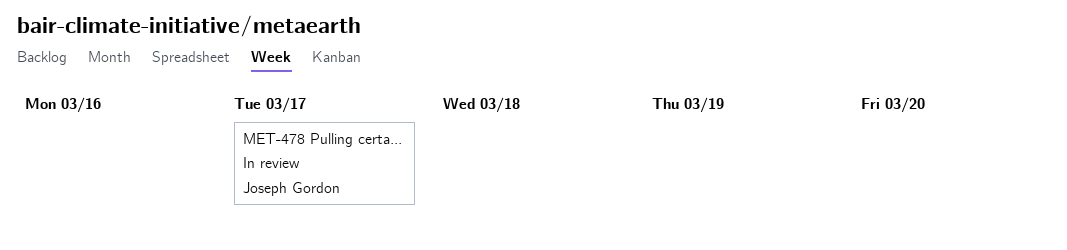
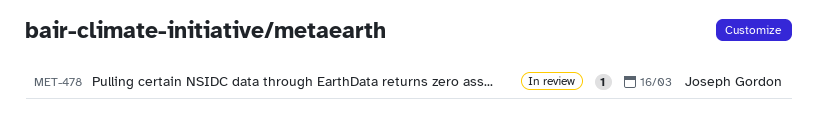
MET-478, due: Mar 17 -> Mar 16

